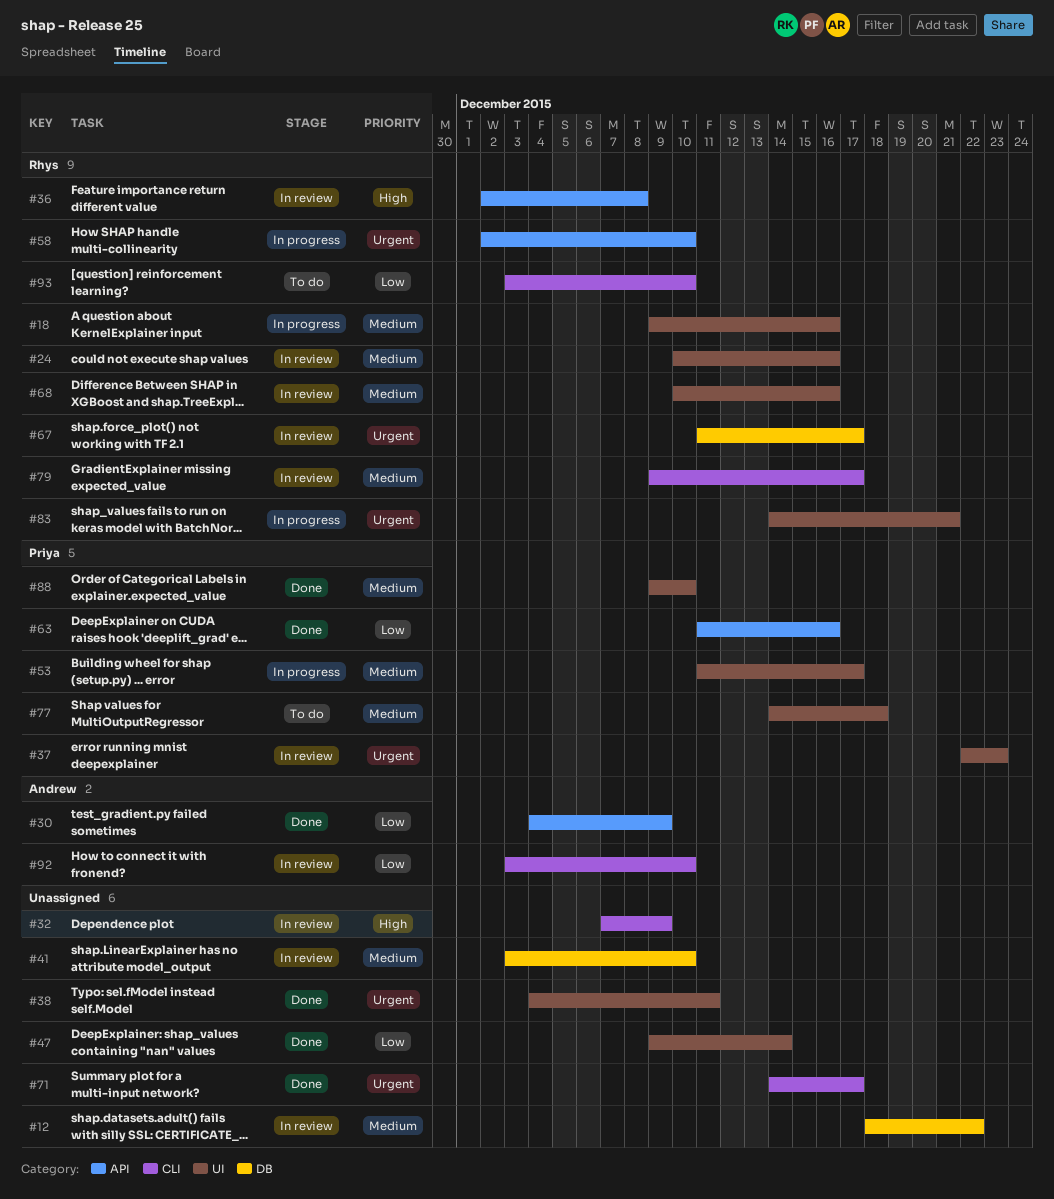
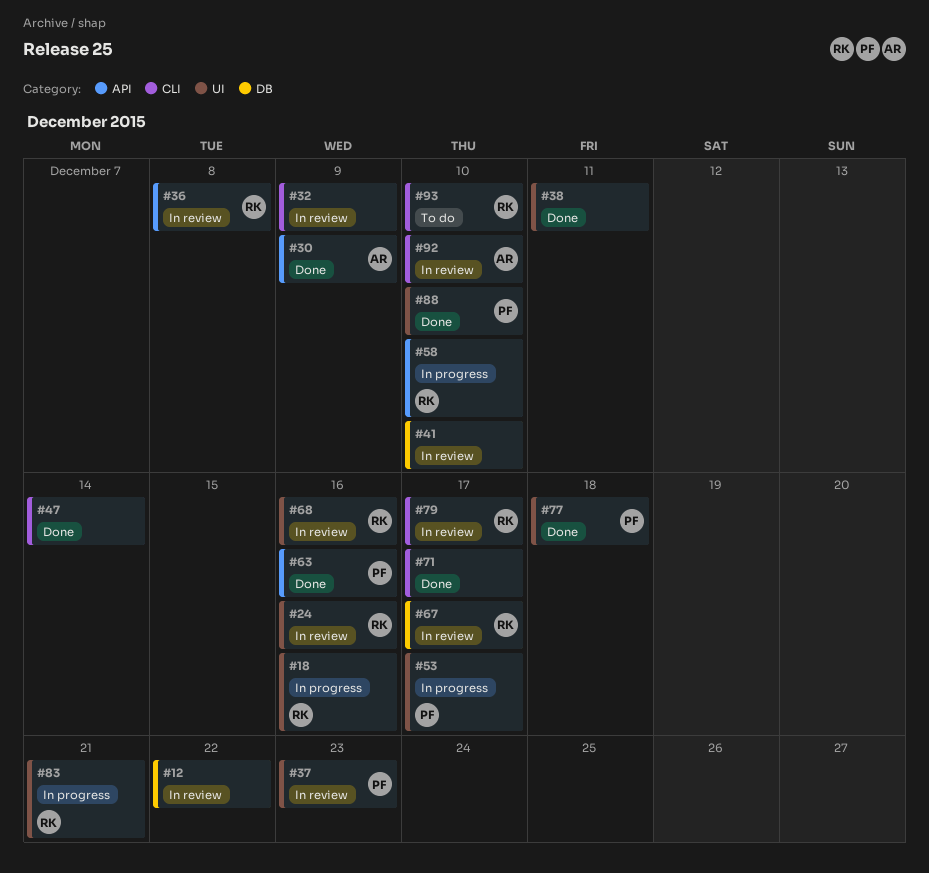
#47, label: UI -> CLI
#77, status: To do -> Done

